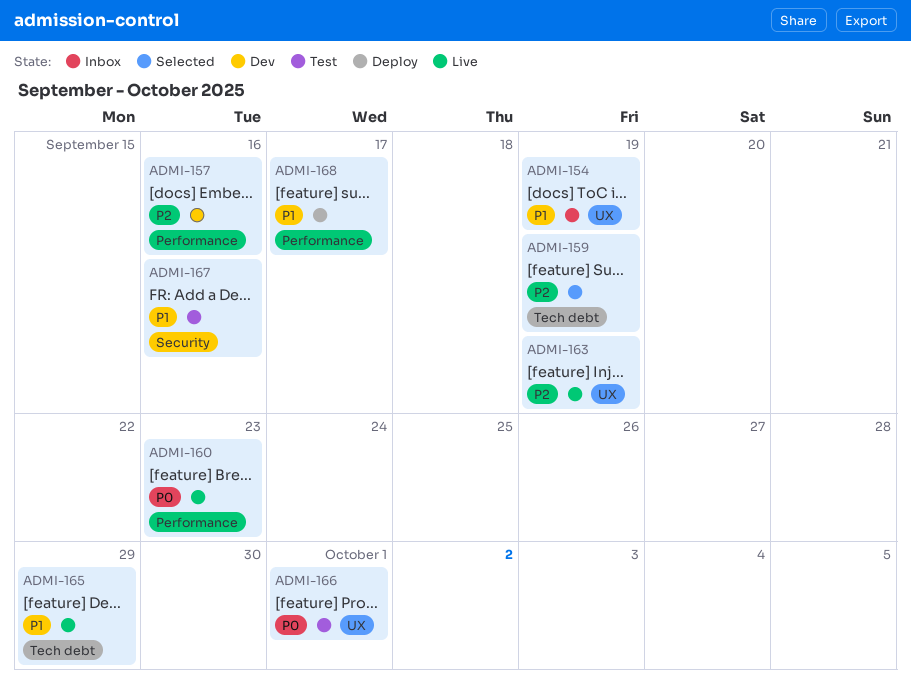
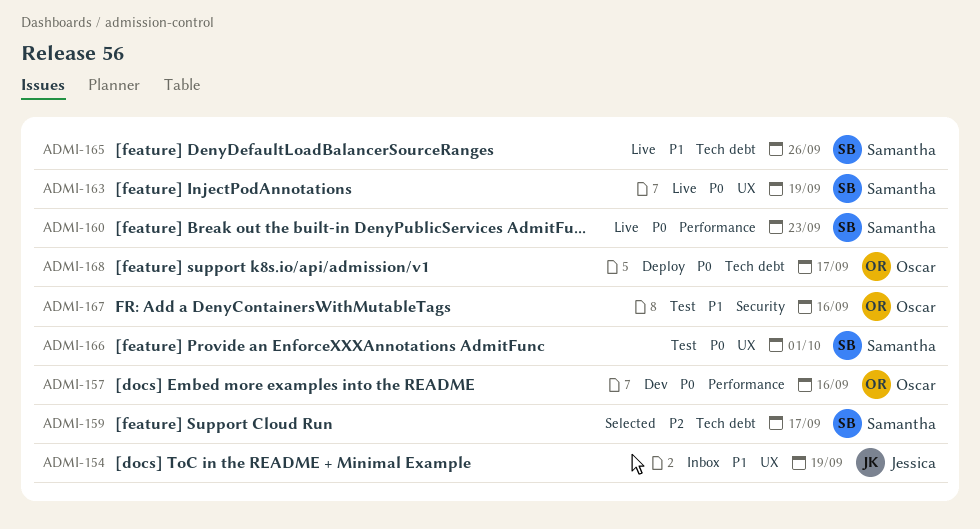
ADMI-157, priority: P2 -> P0
ADMI-159, due: Sep 19 -> Sep 17
ADMI-163, priority: P2 -> P0
ADMI-165, due: Sep 29 -> Sep 26
ADMI-168, priority: P1 -> P0
ADMI-168, label: Performance -> Tech debt

